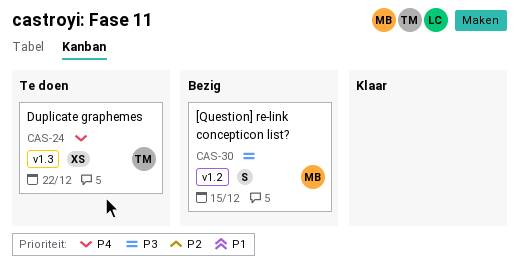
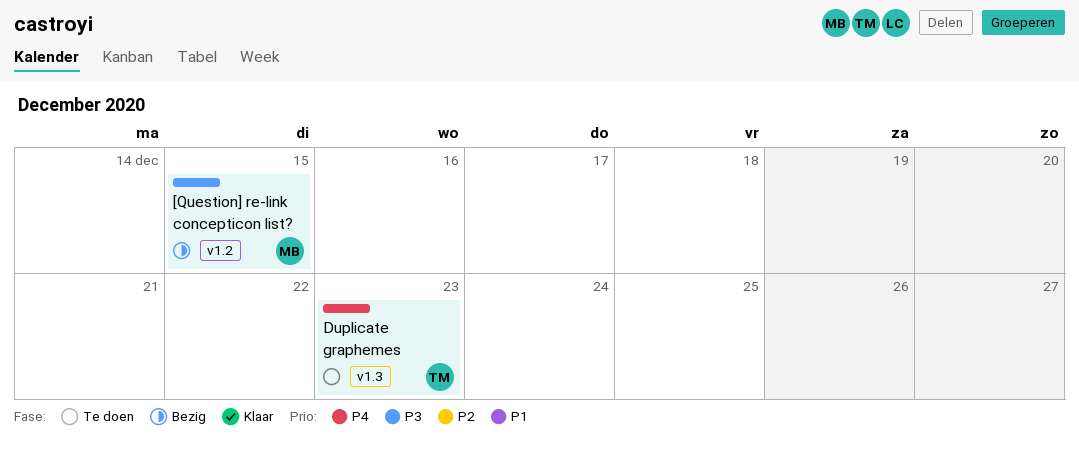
Duplicate graphemes, due: Dec 22 -> Dec 23

